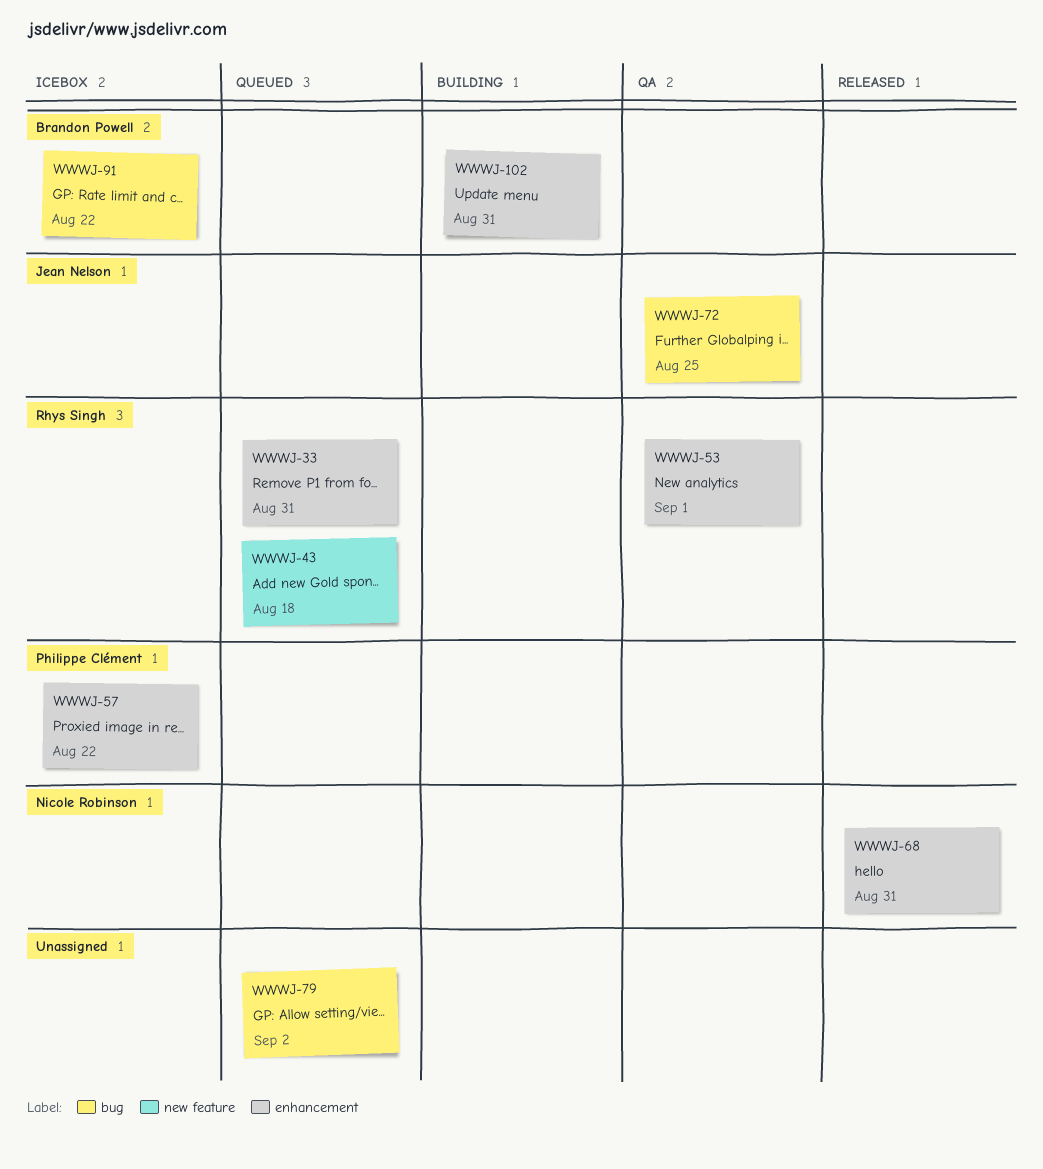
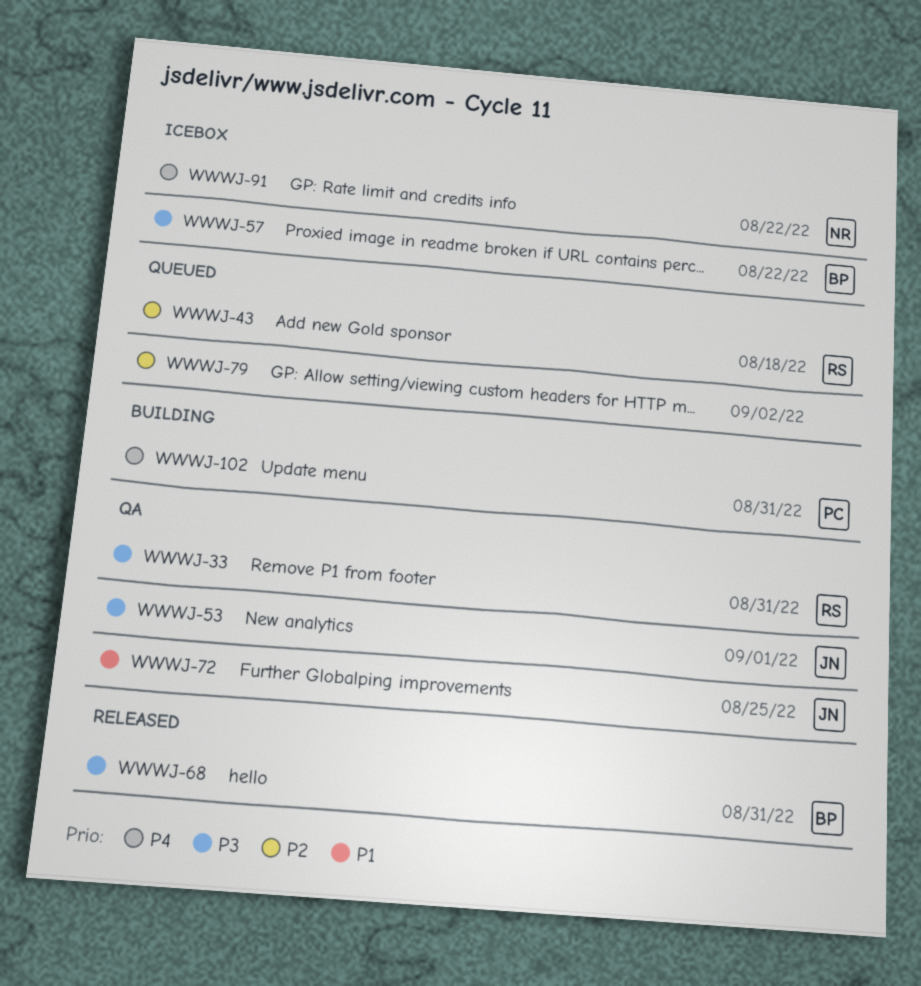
WWWJ-33, status: Queued -> QA
WWWJ-53, owner: Rhys Singh -> Jean Nelson
WWWJ-57, owner: Philippe Clément -> Brandon Powell
WWWJ-68, owner: Nicole Robinson -> Brandon Powell
WWWJ-91, owner: Brandon Powell -> Nicole Robinson
WWWJ-102, owner: Brandon Powell -> Philippe Clément

